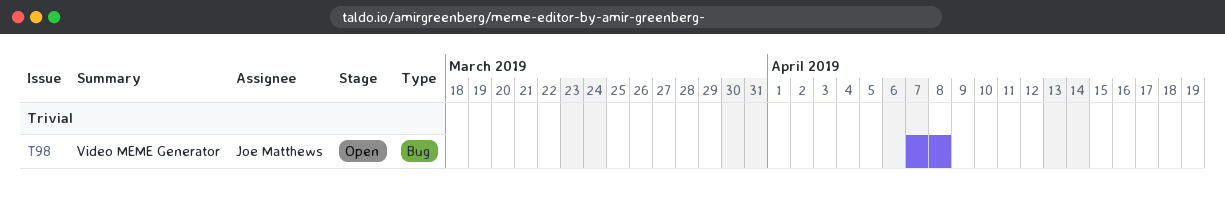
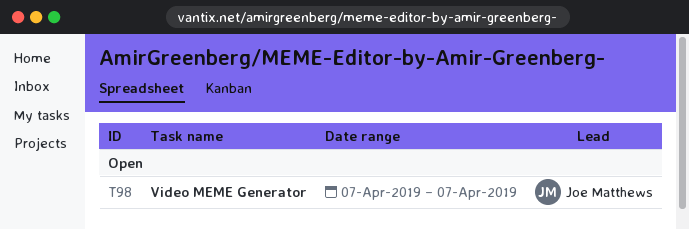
T98, due: Apr 8 -> Apr 7

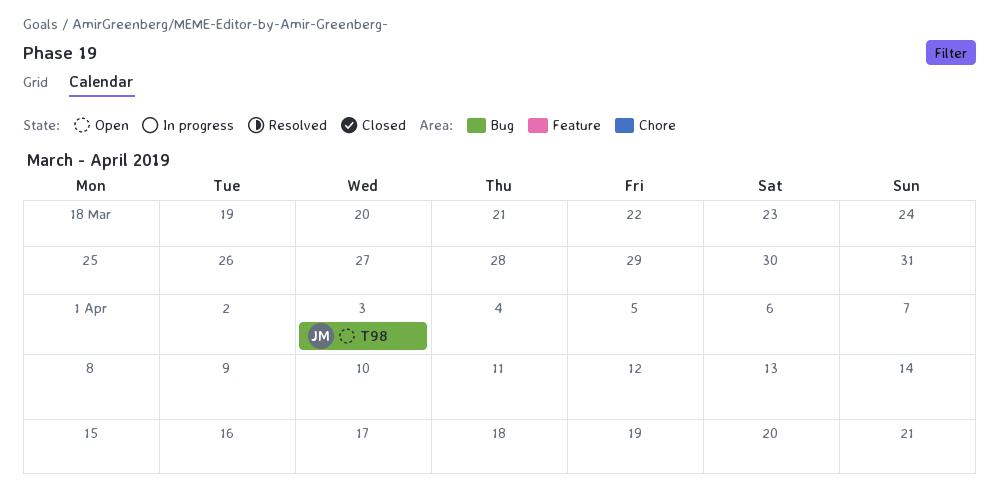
T98, start: Apr 7 -> Apr 3
T98, due: Apr 7 -> Apr 3

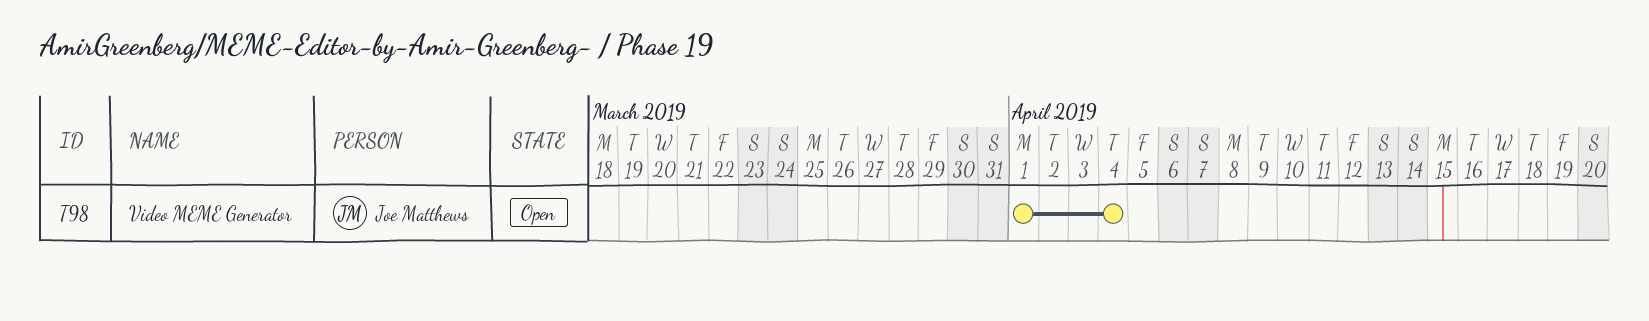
T98, start: Apr 3 -> Apr 1
T98, due: Apr 3 -> Apr 4

